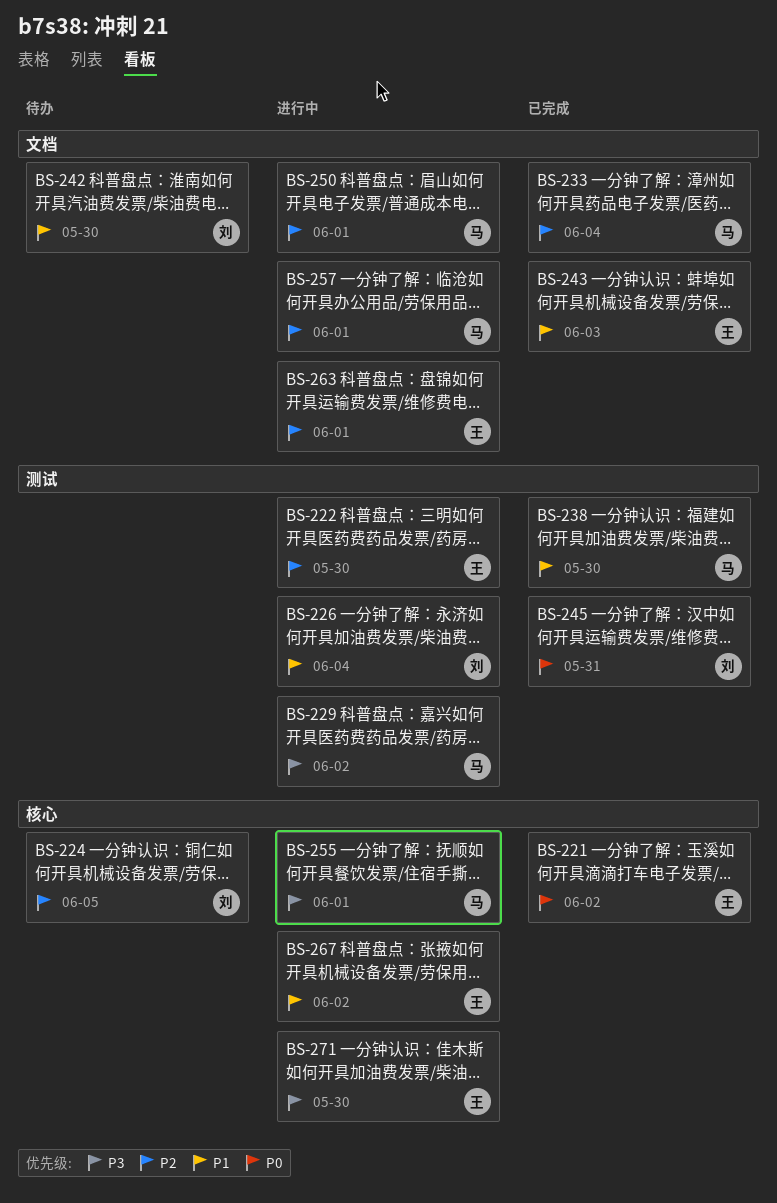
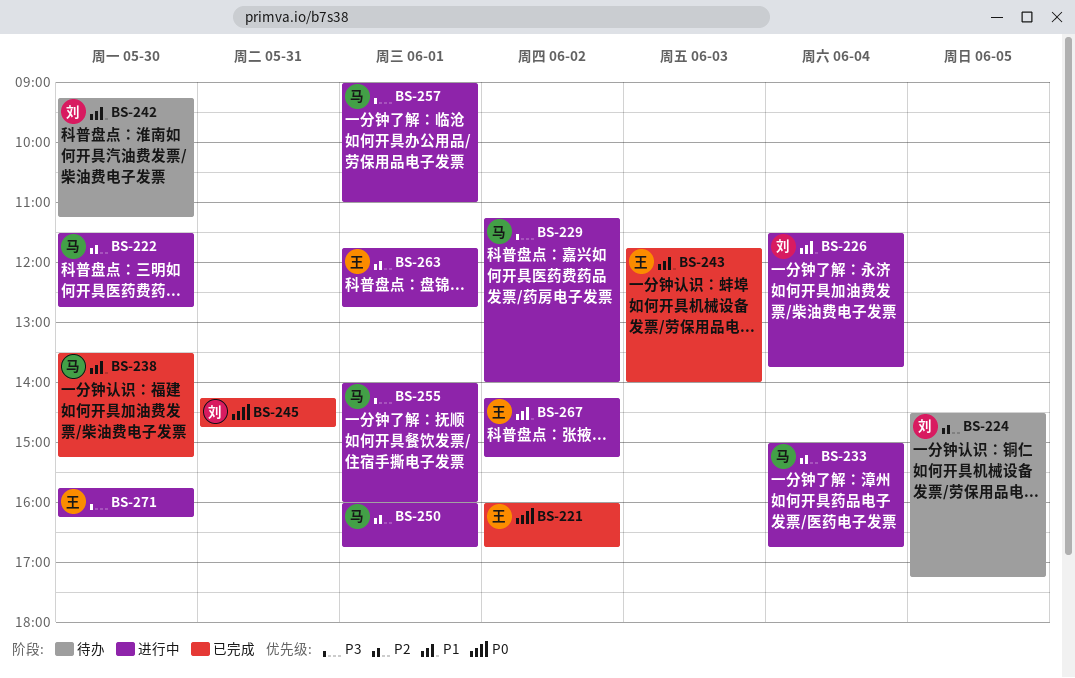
BS-222, owner: 王 -> 马
BS-233, status: 已完成 -> 进行中
BS-257, priority: P2 -> P3

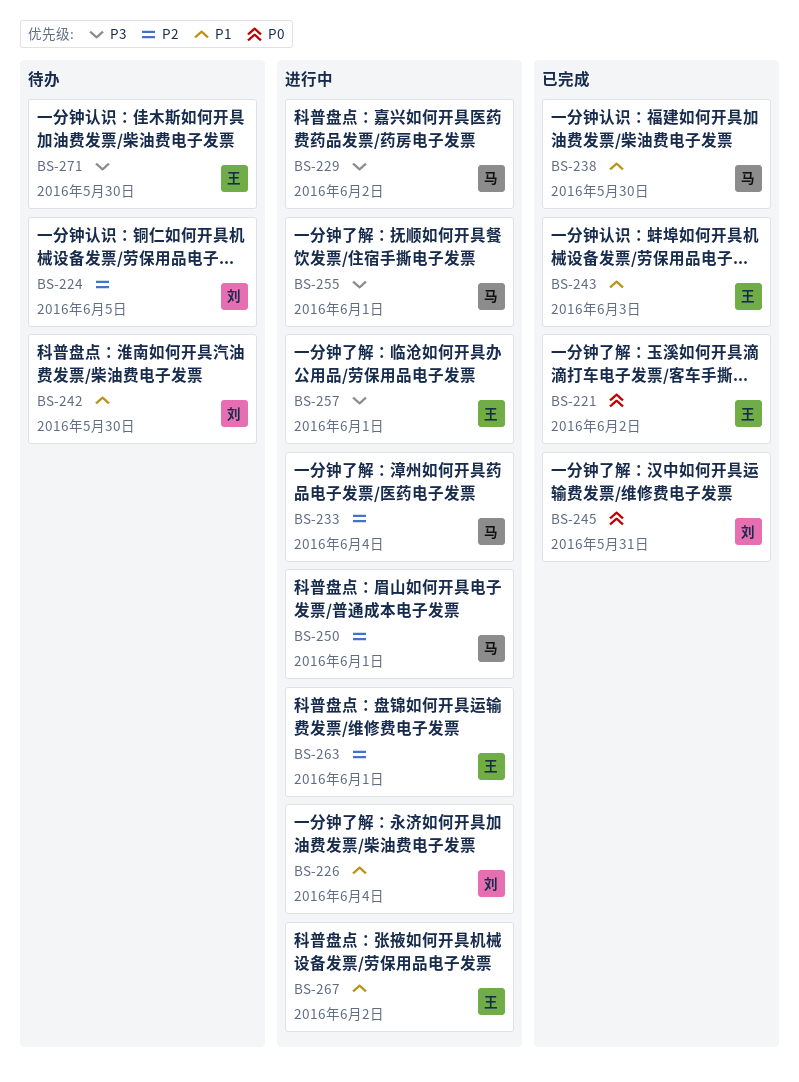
BS-222: present -> none
BS-257, owner: 马 -> 王
BS-271, status: 进行中 -> 待办

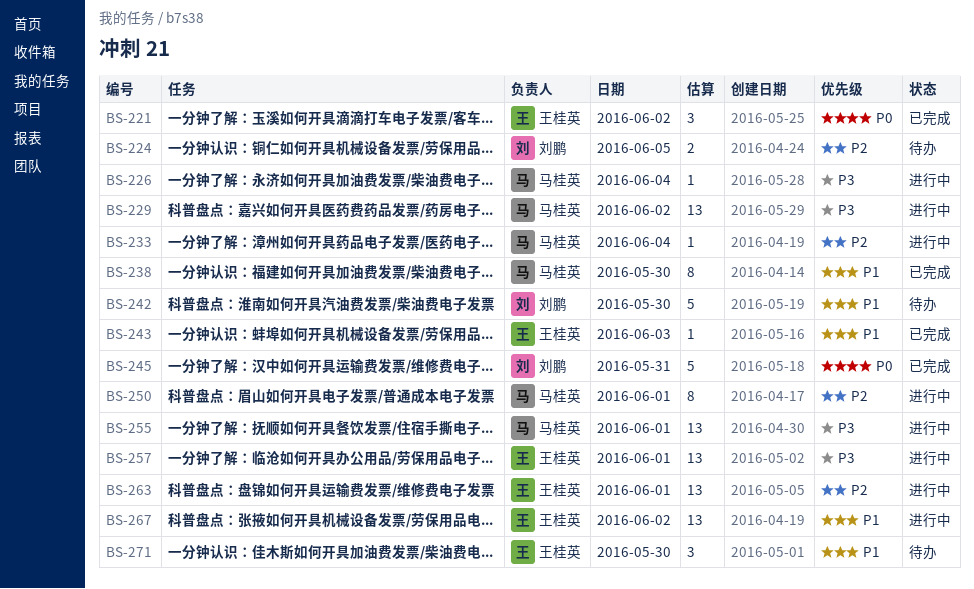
BS-226, owner: 刘鹏 -> 马桂英
BS-226, priority: P1 -> P3
BS-271, priority: P3 -> P1

